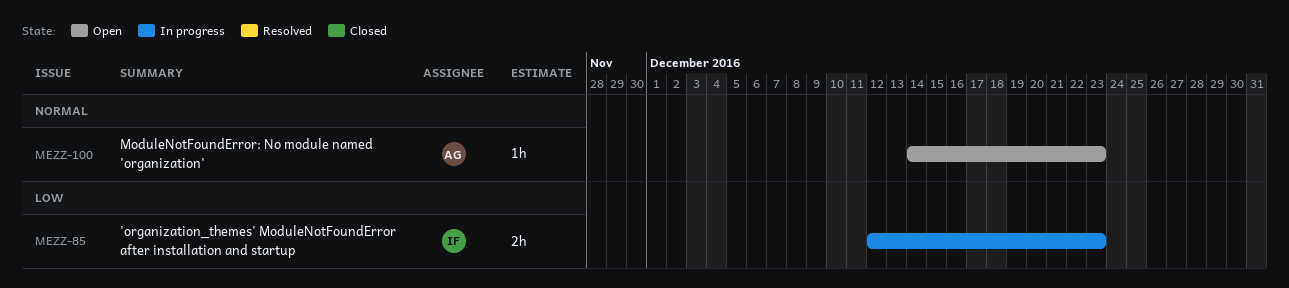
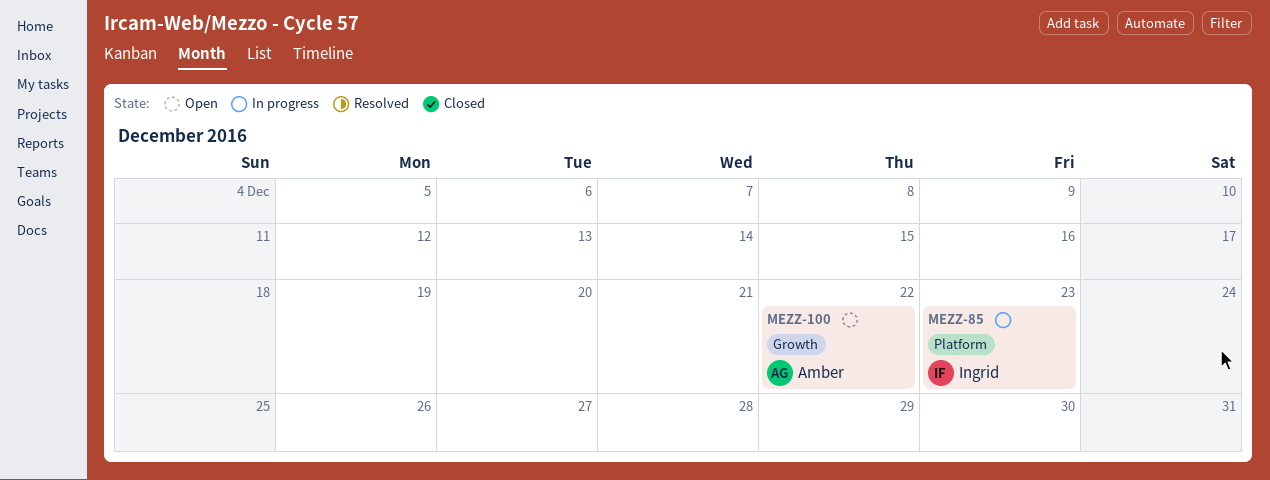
MEZZ-100, due: Dec 23 -> Dec 22

